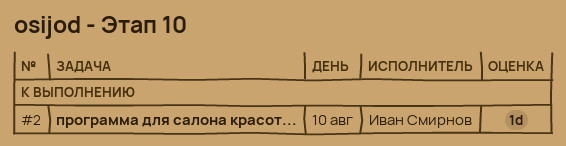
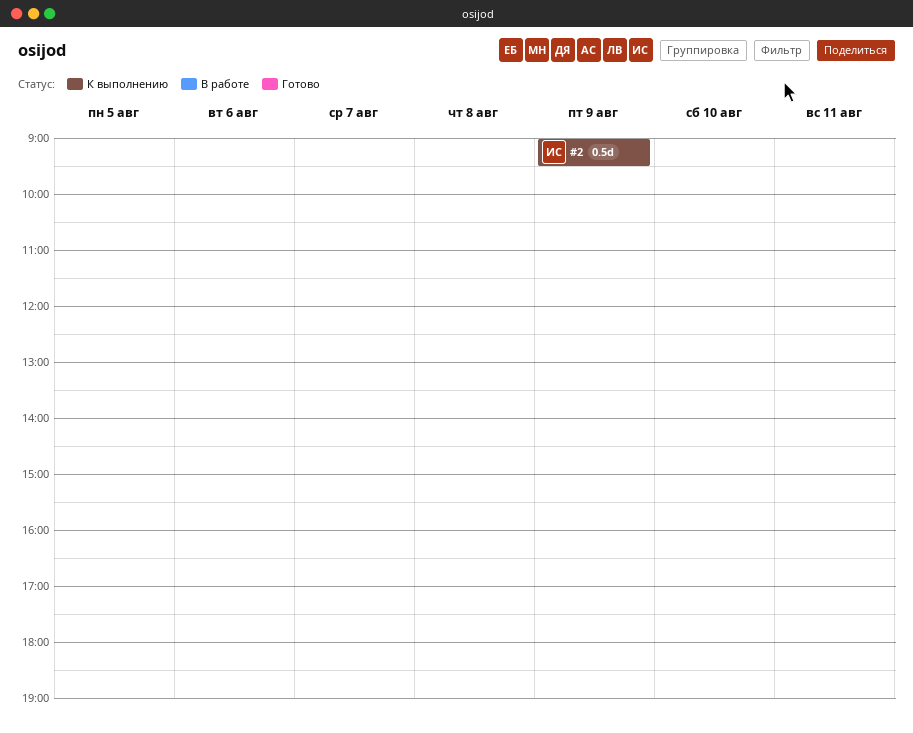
#2, estimate: 1d -> 0.5d
#2, day: Aug 10 -> Aug 9

